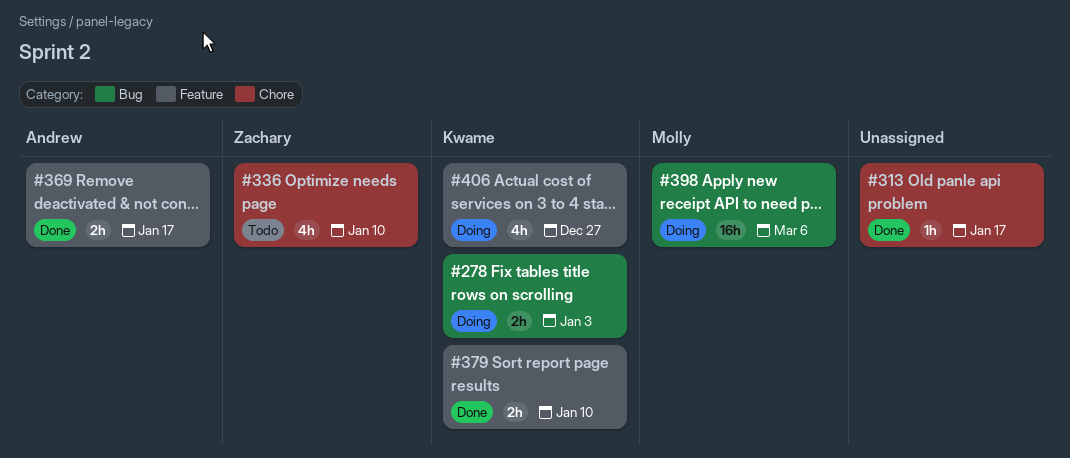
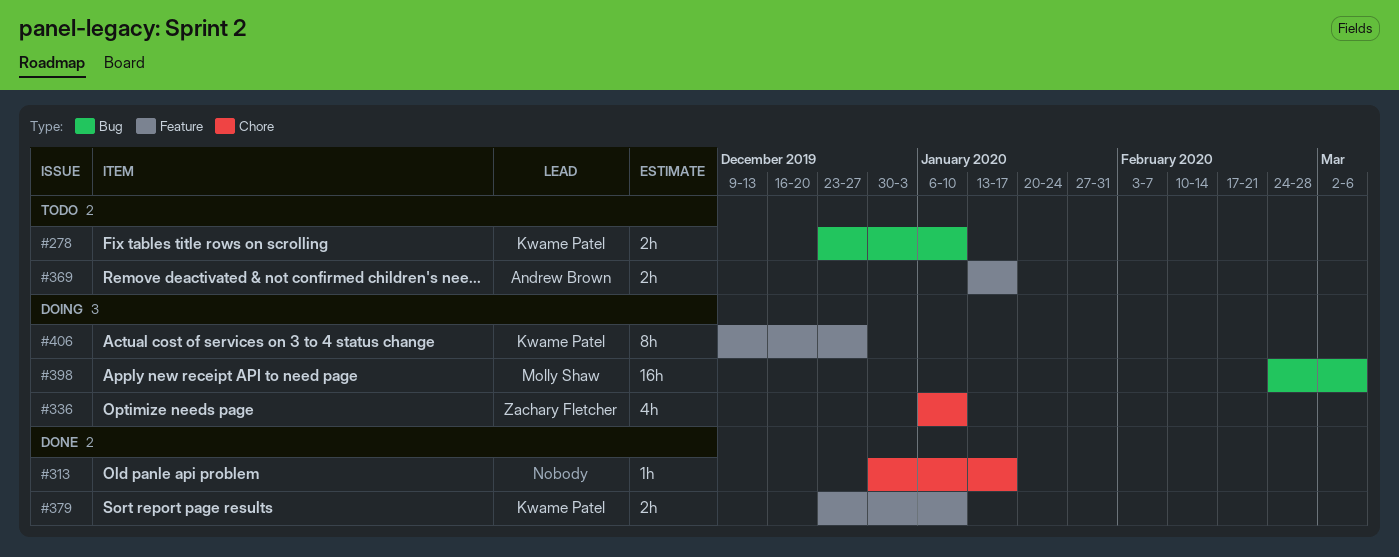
#278, status: Doing -> Todo
#278, due: Jan 3 -> Jan 10
#336, status: Todo -> Doing
#369, status: Done -> Todo
#406, estimate: 4h -> 8h

